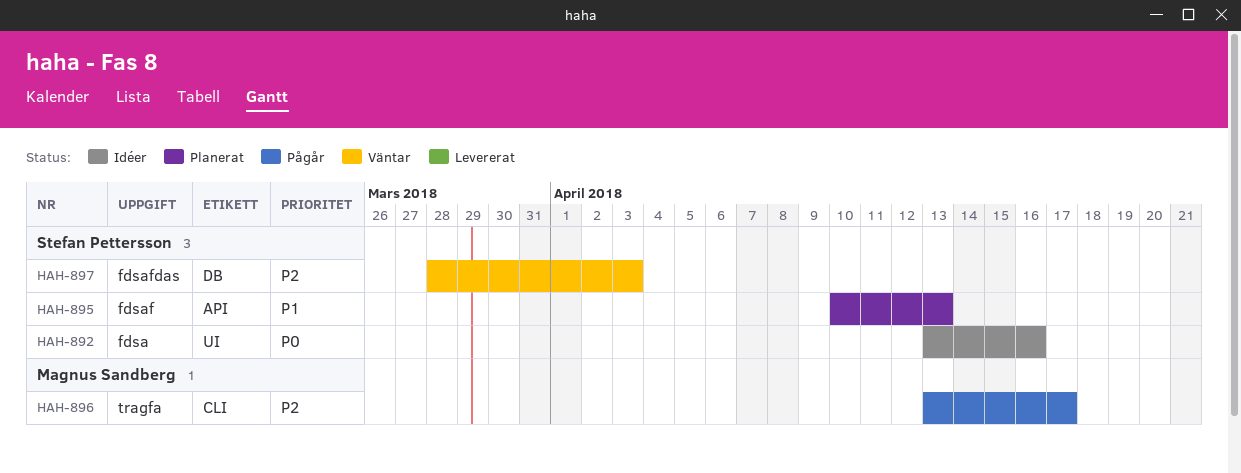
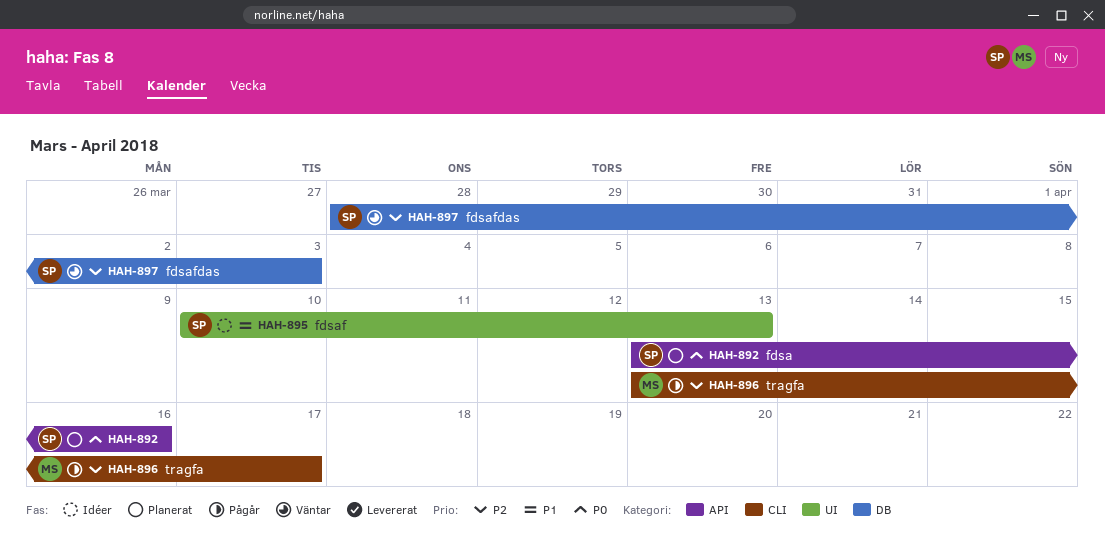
HAH-892, status: Idéer -> Planerat
HAH-892, label: UI -> API
HAH-895, status: Planerat -> Idéer
HAH-895, label: API -> UI

